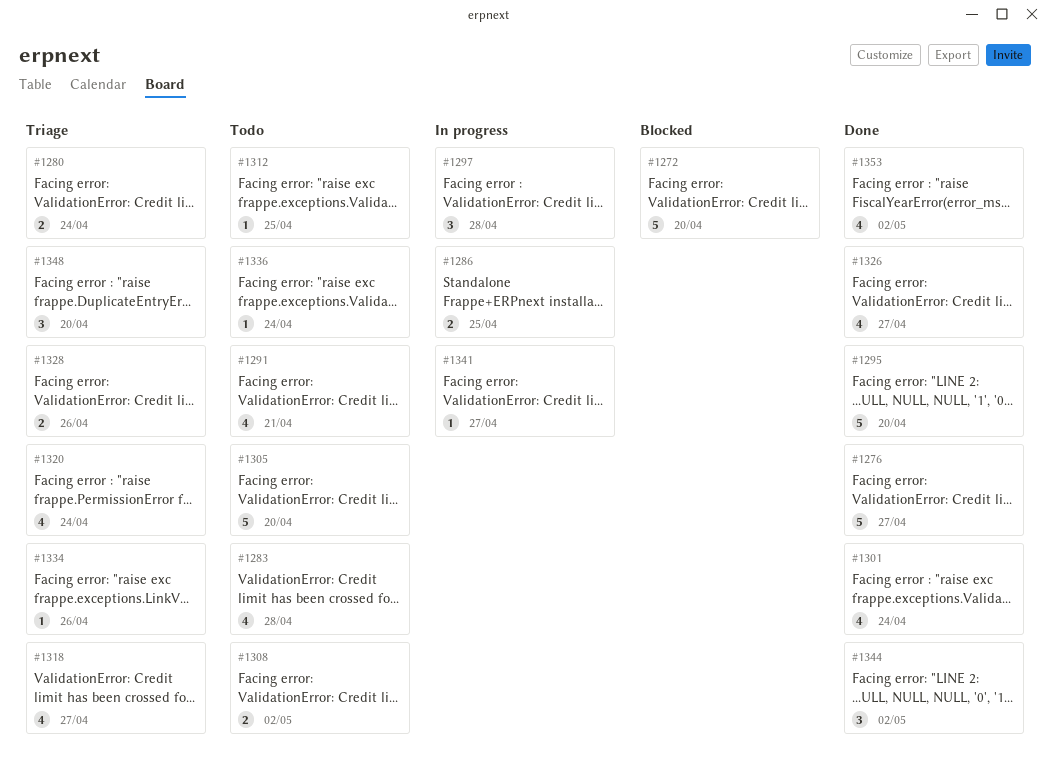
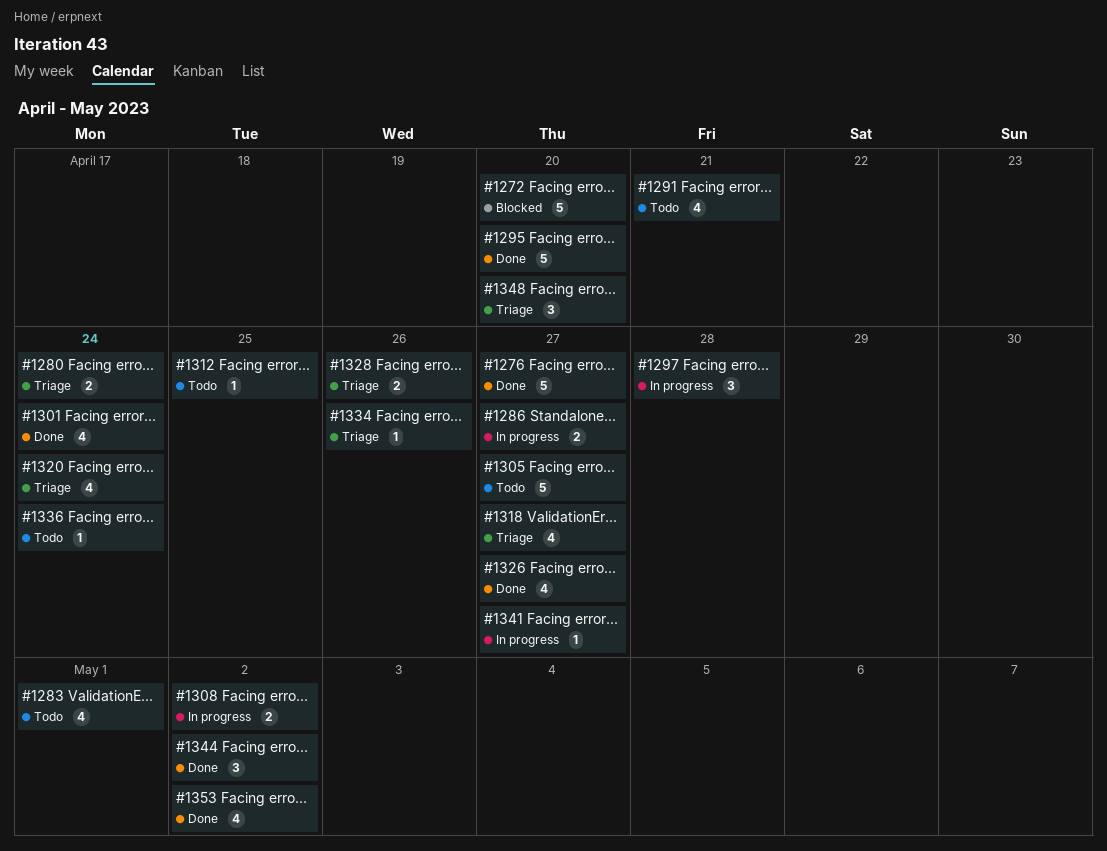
#1283, due: Apr 28 -> May 1
#1286, due: Apr 25 -> Apr 27
#1305, due: Apr 20 -> Apr 27
#1308, status: Todo -> In progress

